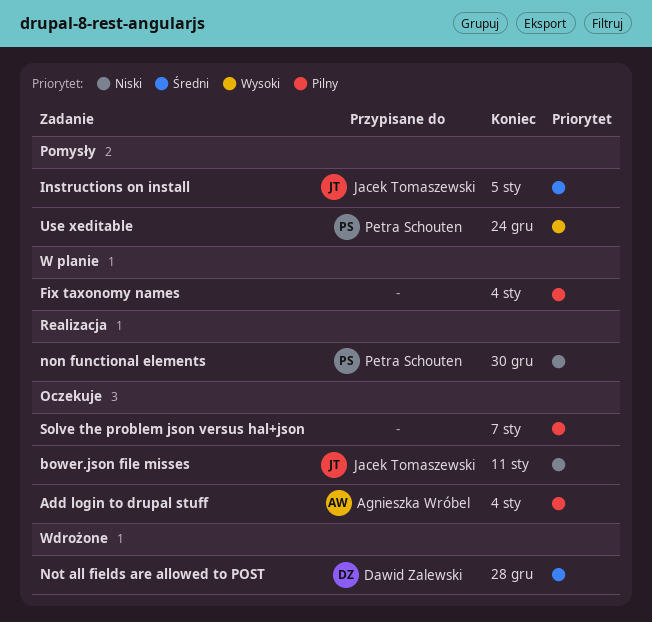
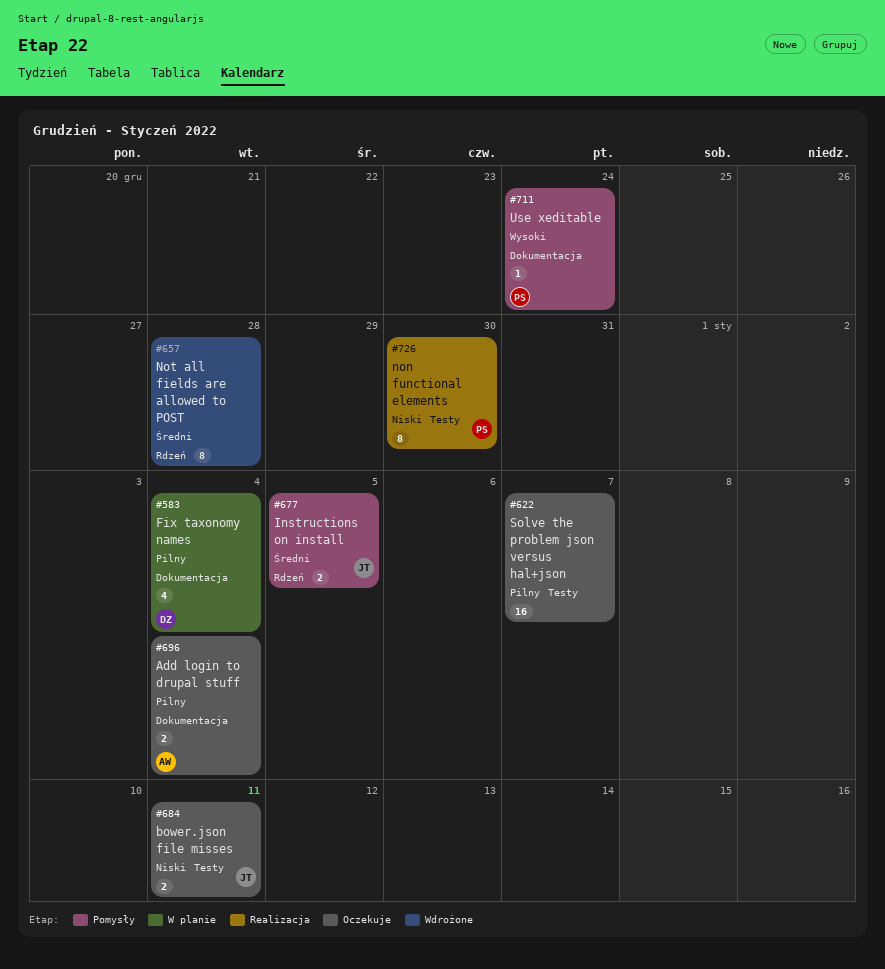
Fix taxonomy names, owner: none -> Dawid Zalewski
Not all fields are allowed to POST, owner: Dawid Zalewski -> none

